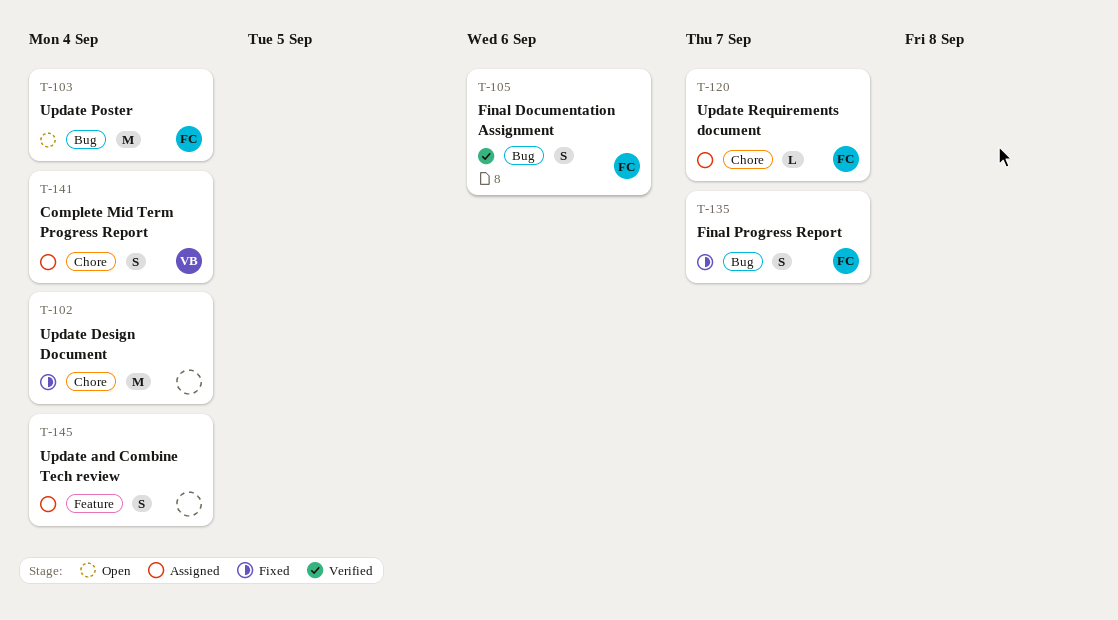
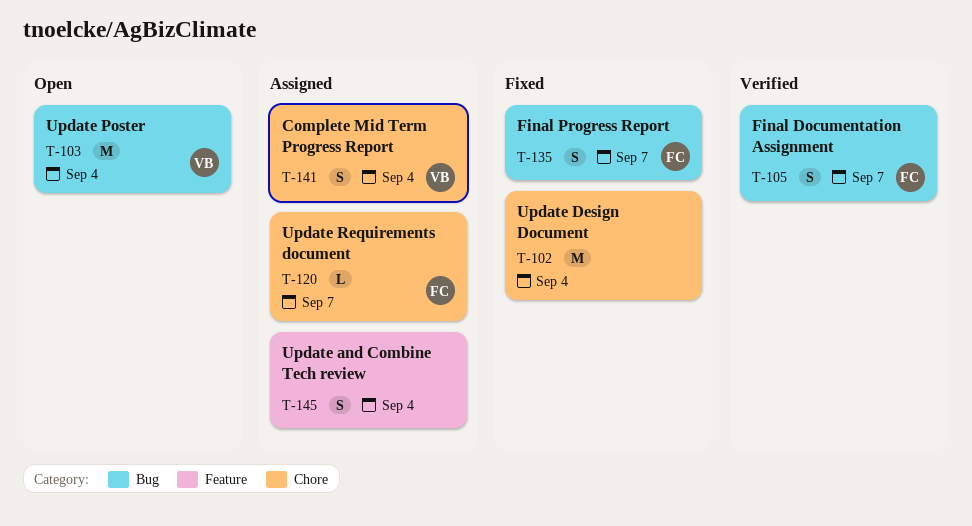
T-103, owner: FC -> VB
T-105, due: Sep 6 -> Sep 7

